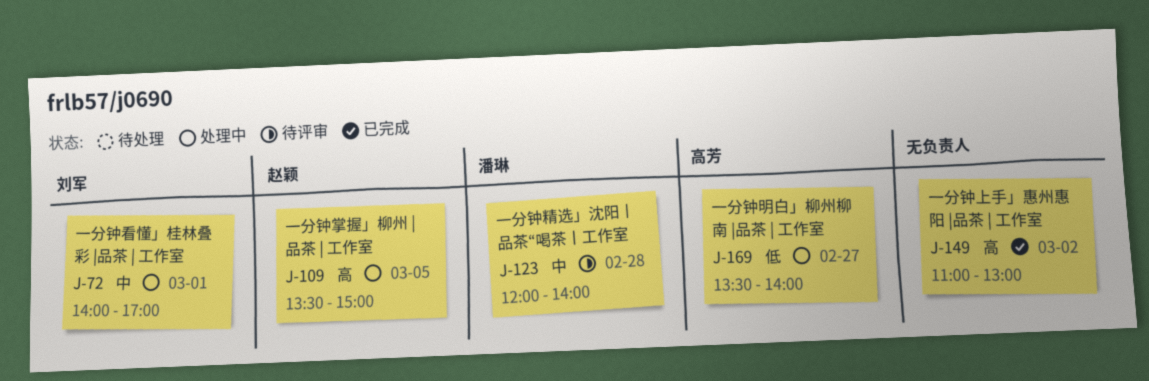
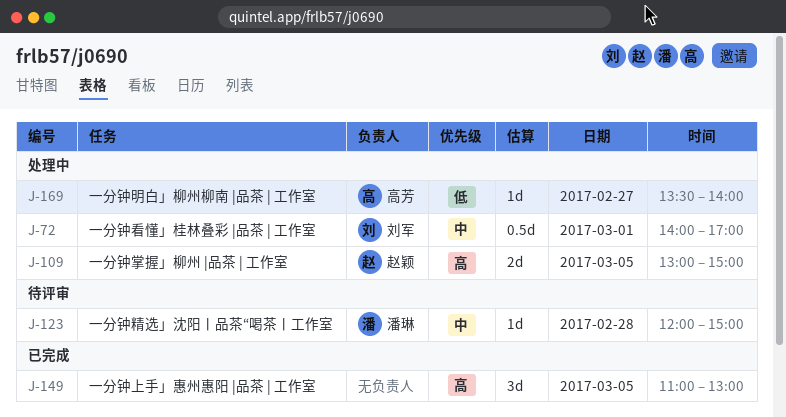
J-109, begins: 13:30 -> 13:00
J-123, ends: 14:00 -> 15:00
J-149, day: Mar 2 -> Mar 5

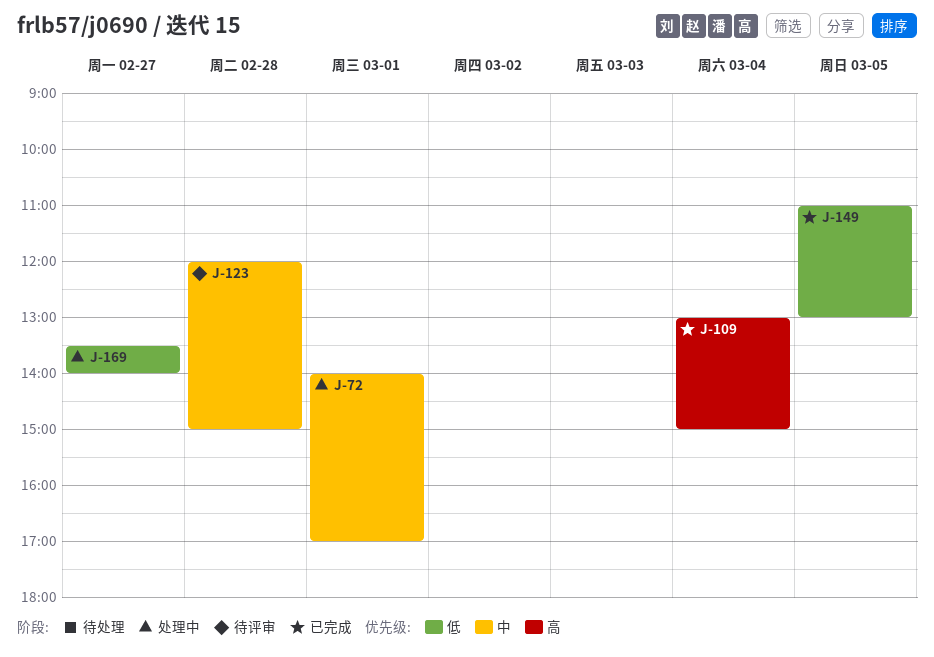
J-109, status: 处理中 -> 已完成
J-109, day: Mar 5 -> Mar 4
J-149, priority: 高 -> 低

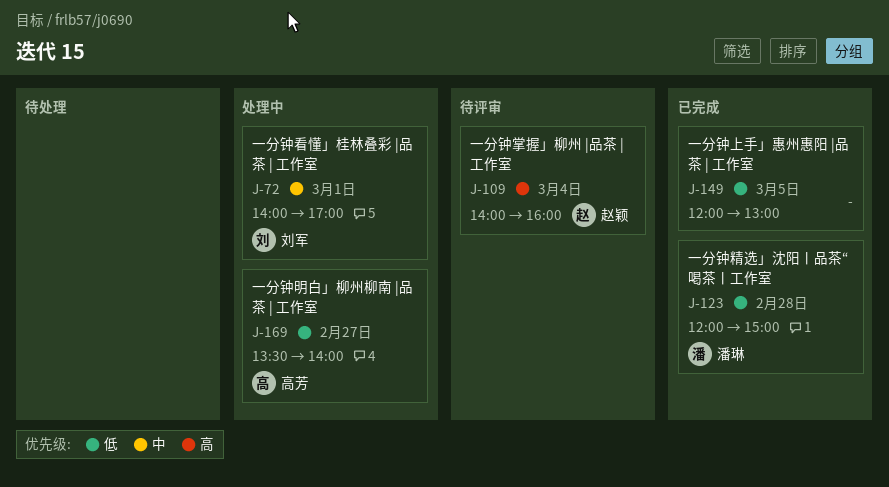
J-109, status: 已完成 -> 待评审
J-109, begins: 13:00 -> 14:00
J-109, ends: 15:00 -> 16:00
J-123, status: 待评审 -> 已完成
J-123, priority: 中 -> 低
J-149, begins: 11:00 -> 12:00

